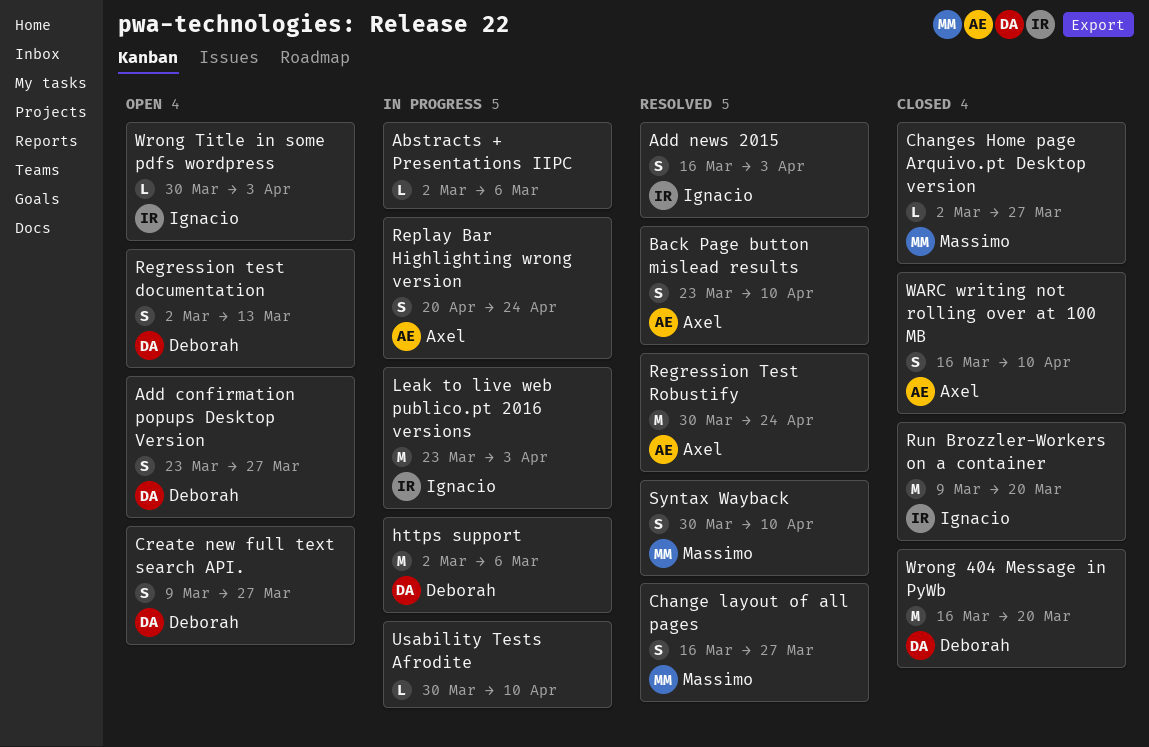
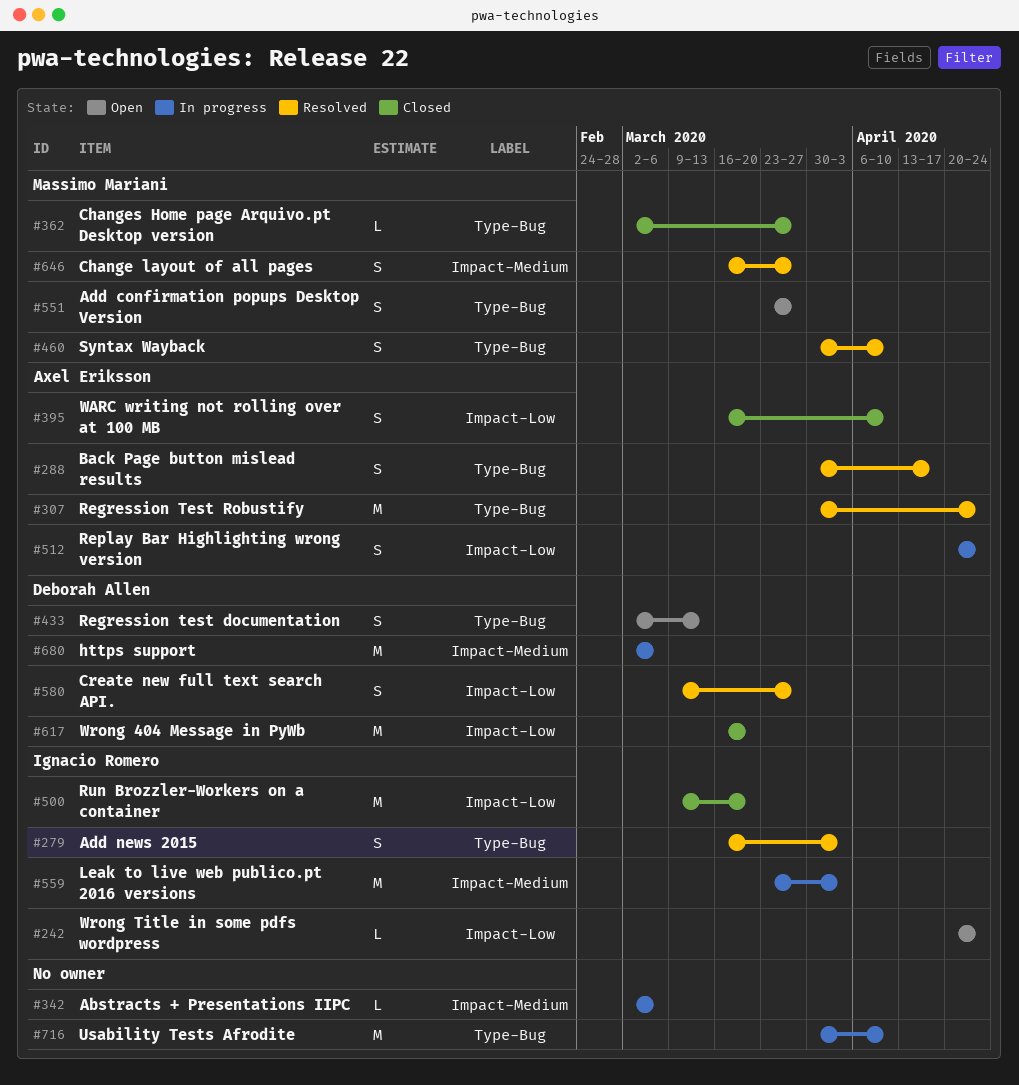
Add confirmation popups Desktop Version, owner: Deborah Allen -> Massimo Mariani
Back Page button mislead results, start: Mar 23 -> Mar 30
Back Page button mislead results, due: Apr 10 -> Apr 17
Create new full text search API., status: Open -> Resolved
Usability Tests Afrodite, estimate: L -> M
Wrong Title in some pdfs wordpress, start: Mar 30 -> Apr 20
Wrong Title in some pdfs wordpress, due: Apr 3 -> Apr 24

